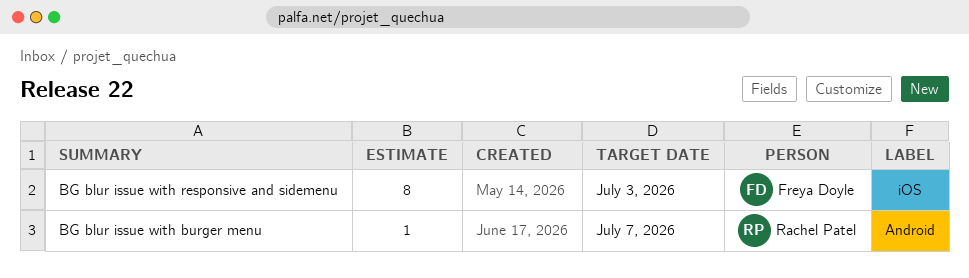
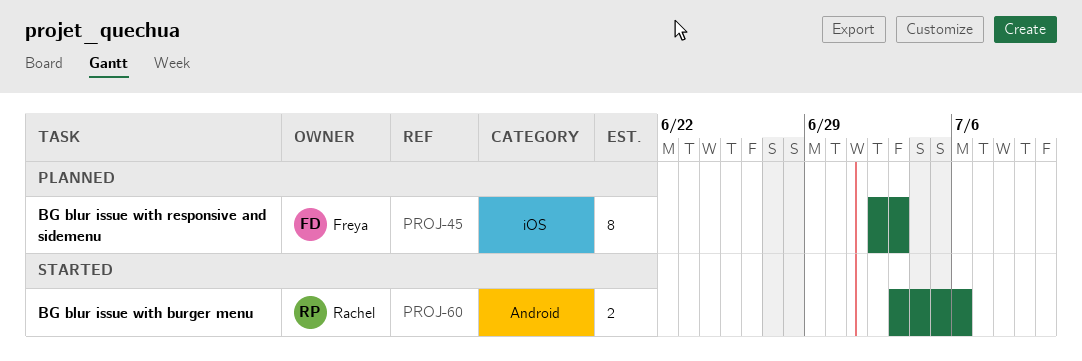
BG blur issue with burger menu, estimate: 1 -> 2
BG blur issue with burger menu, due: Jul 7 -> Jul 6

